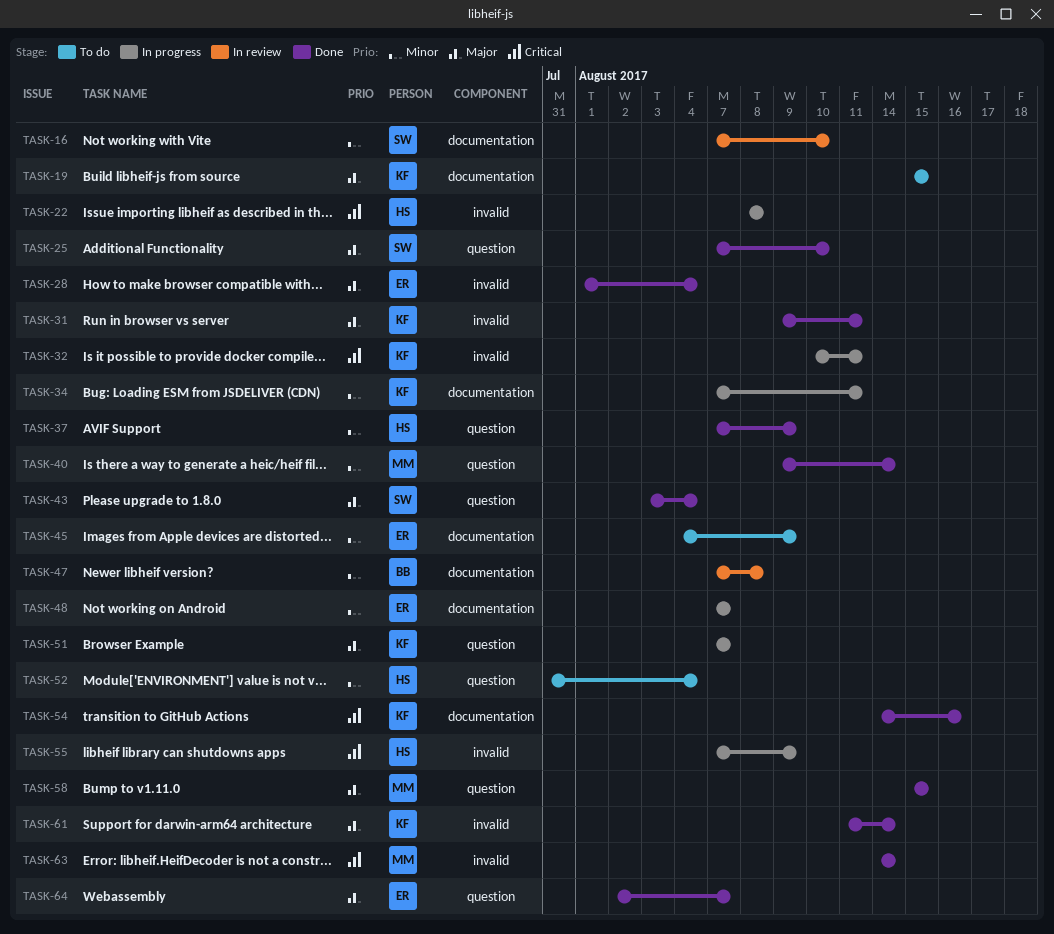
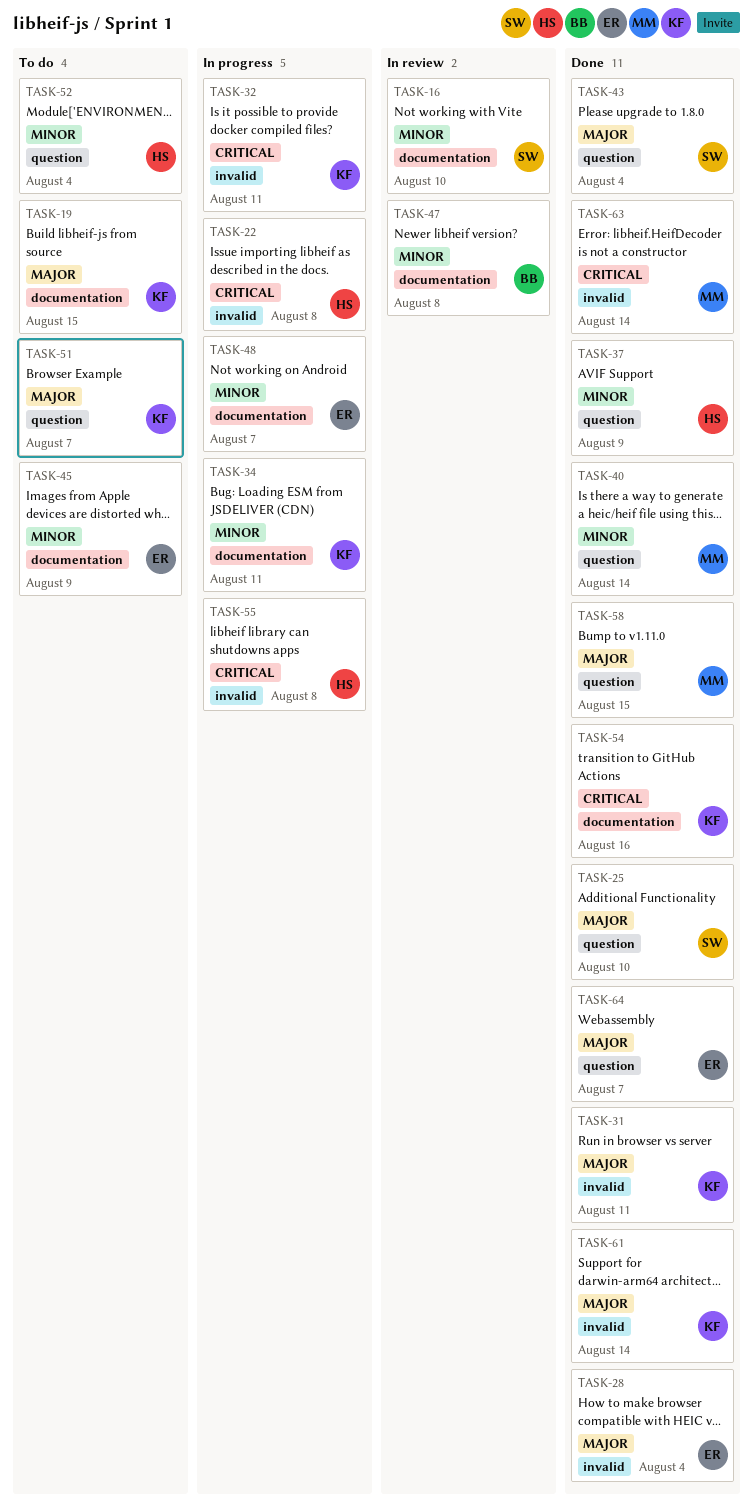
TASK-51, status: In progress -> To do
TASK-55, due: Aug 9 -> Aug 8

